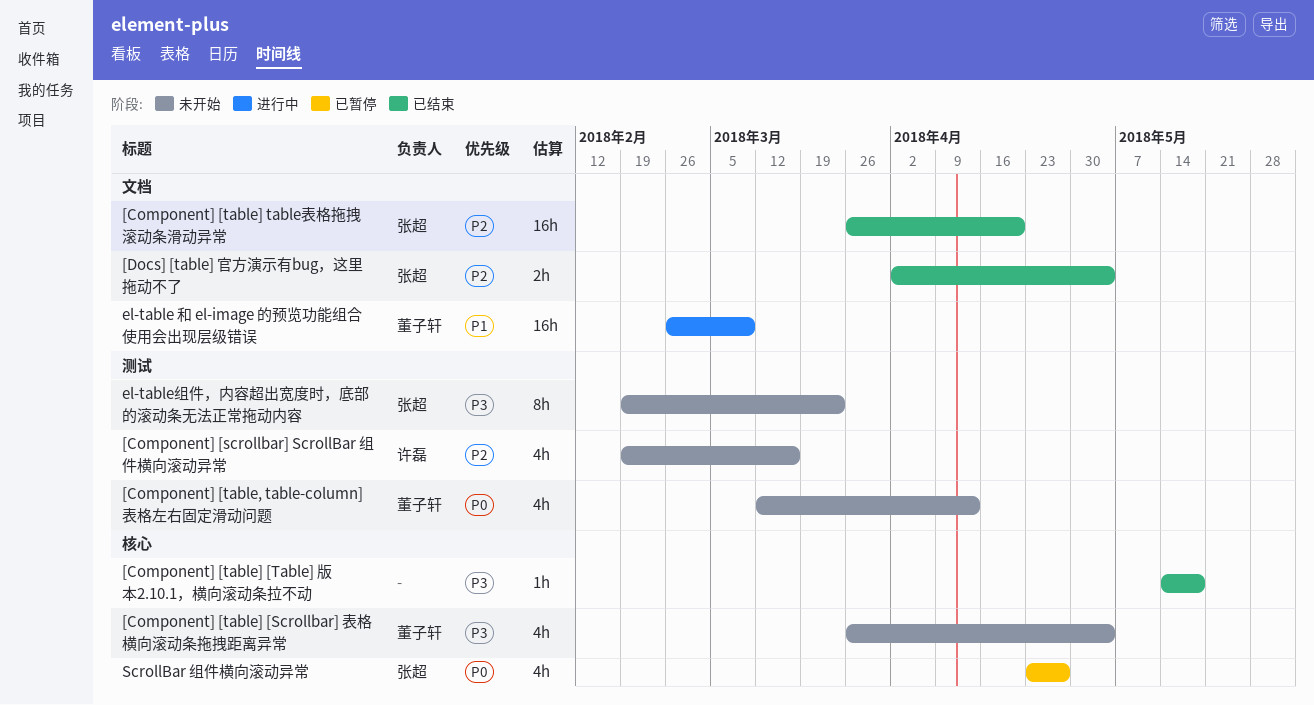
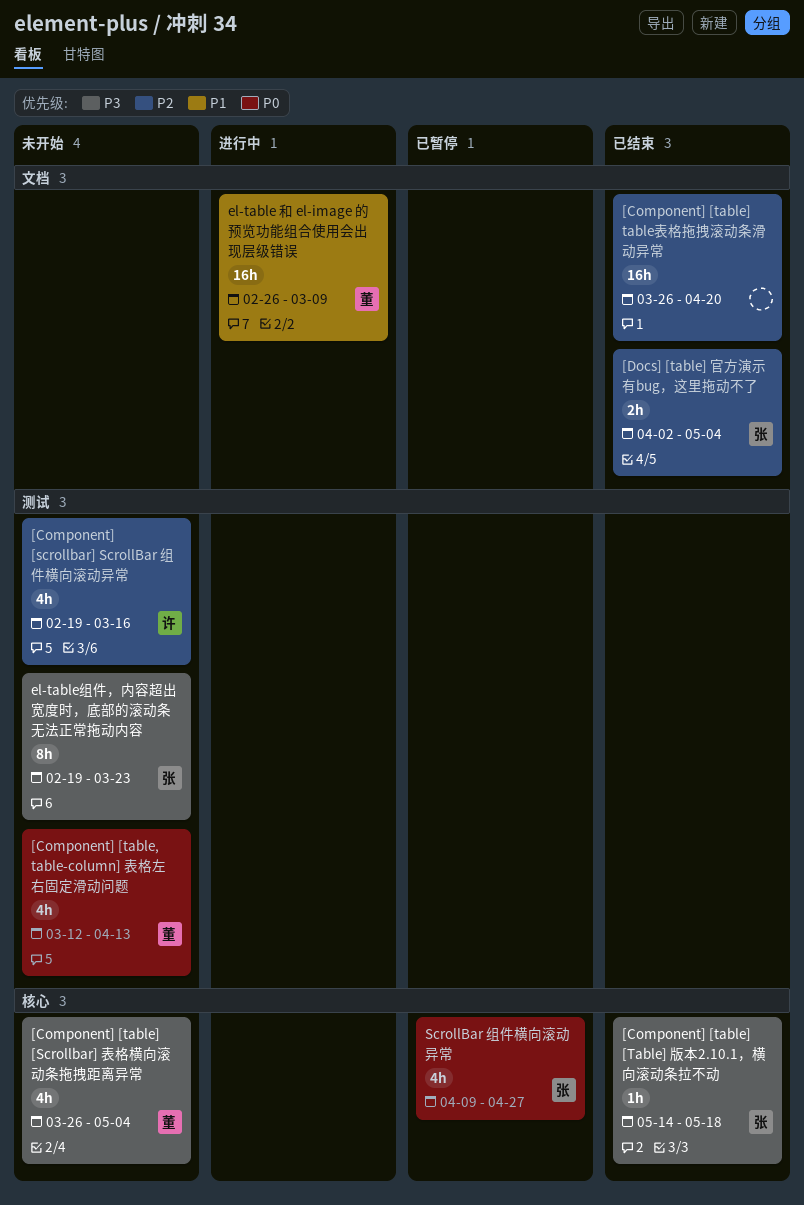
[Component] [table] [Table] 版本2.10.1，横向滚动条拉不动, owner: none -> 张超
[Component] [table] table表格拖拽滚动条滑动异常, owner: 张超 -> none
ScrollBar 组件横向滚动异常, start: Apr 23 -> Apr 9

